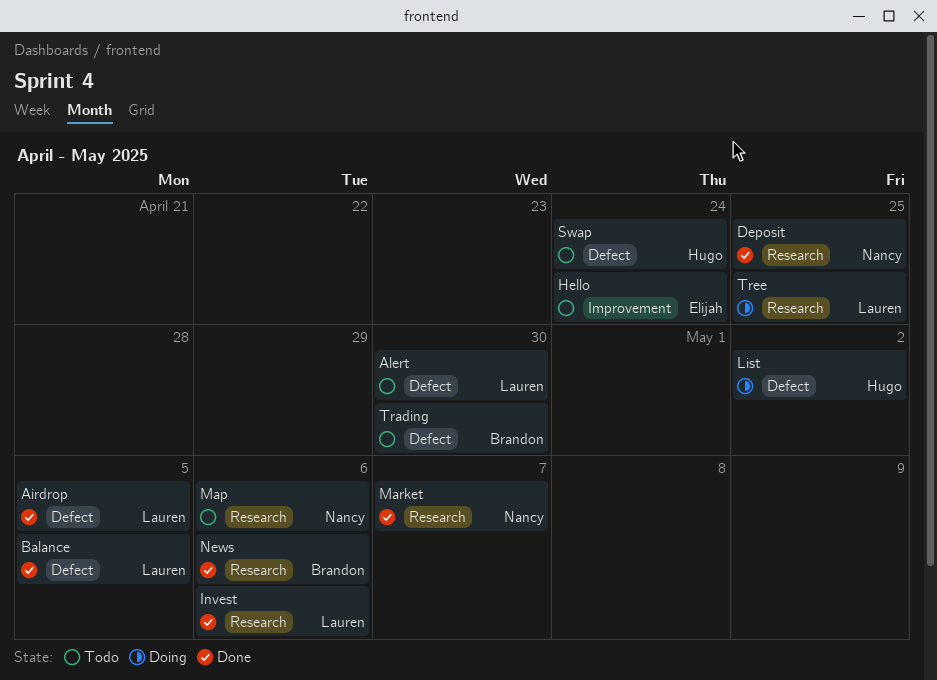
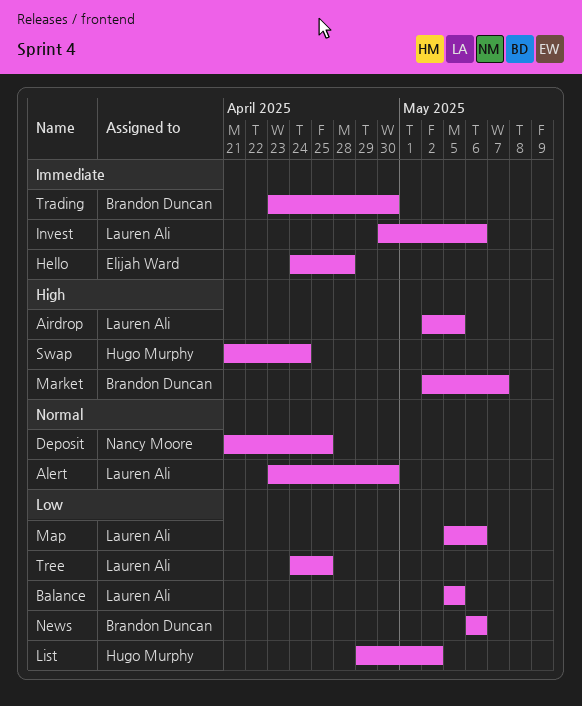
Hello, due: Apr 24 -> Apr 28
Map, owner: Nancy Moore -> Lauren Ali
Market, owner: Nancy Moore -> Brandon Duncan

